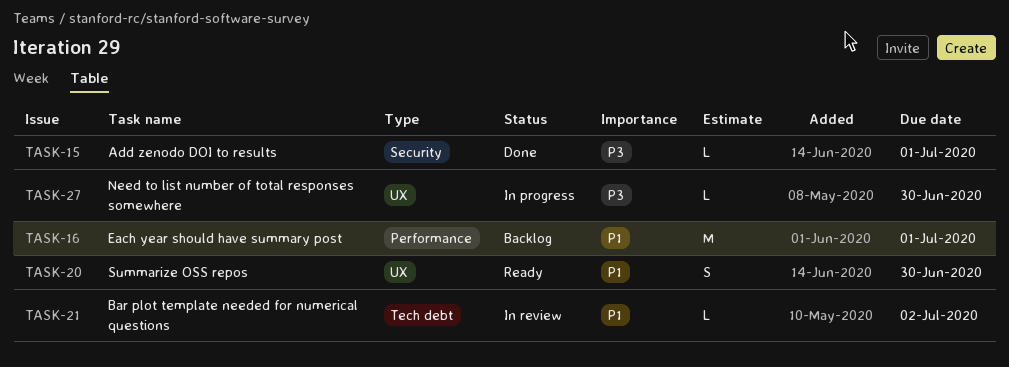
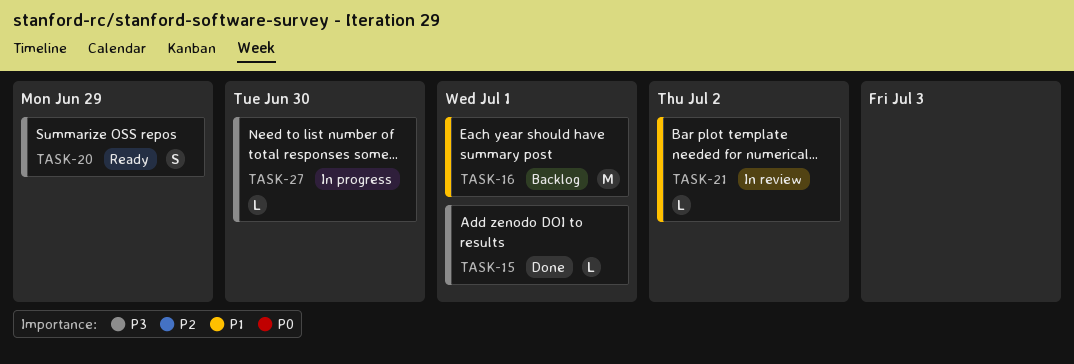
TASK-20, priority: P1 -> P3
TASK-20, due: Jun 30 -> Jun 29

